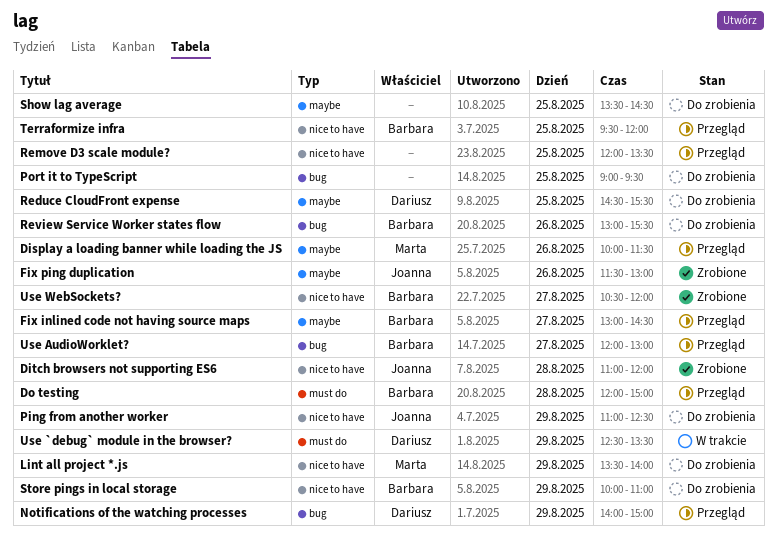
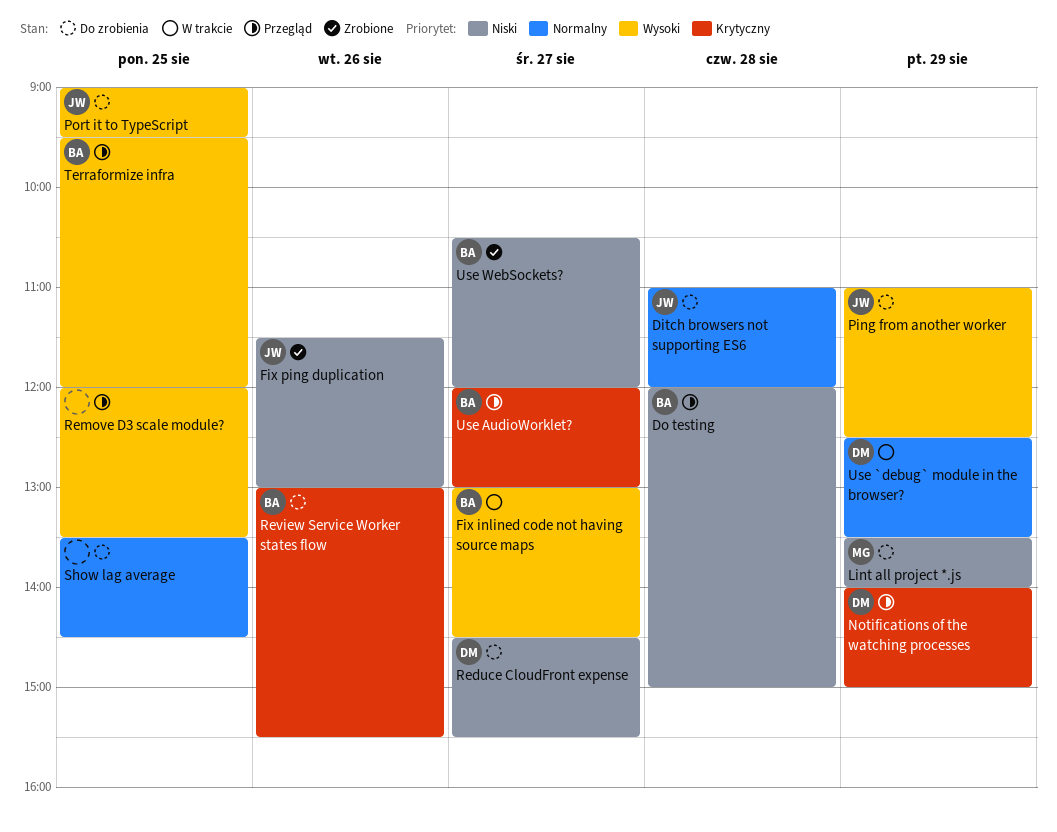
Display a loading banner while loading the JS: present -> none
Ditch browsers not supporting ES6, status: Zrobione -> Do zrobienia
Fix inlined code not having source maps, status: Przegląd -> W trakcie
Port it to TypeScript, owner: none -> Joanna
Reduce CloudFront expense, day: Aug 25 -> Aug 27
Store pings in local storage: present -> none

